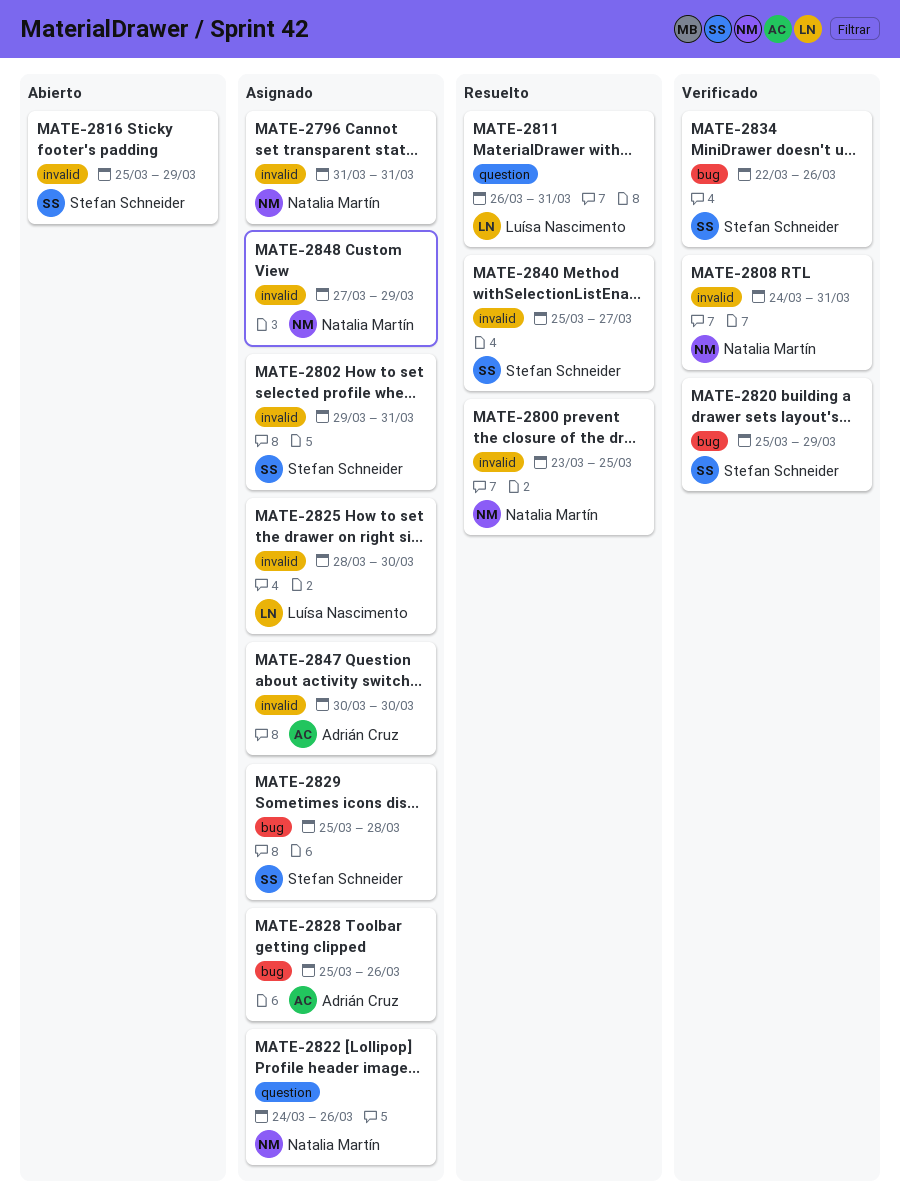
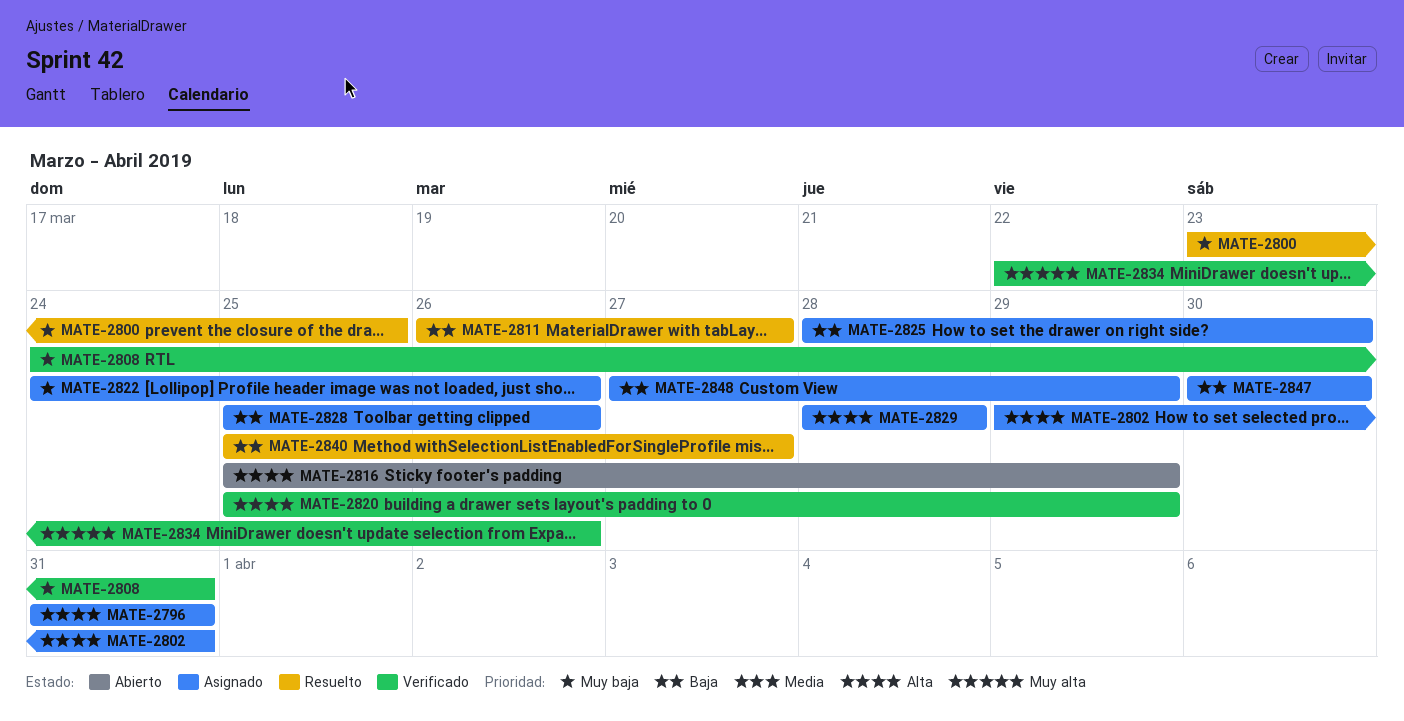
MATE-2811, due: Mar 31 -> Mar 27
MATE-2829, start: Mar 25 -> Mar 28

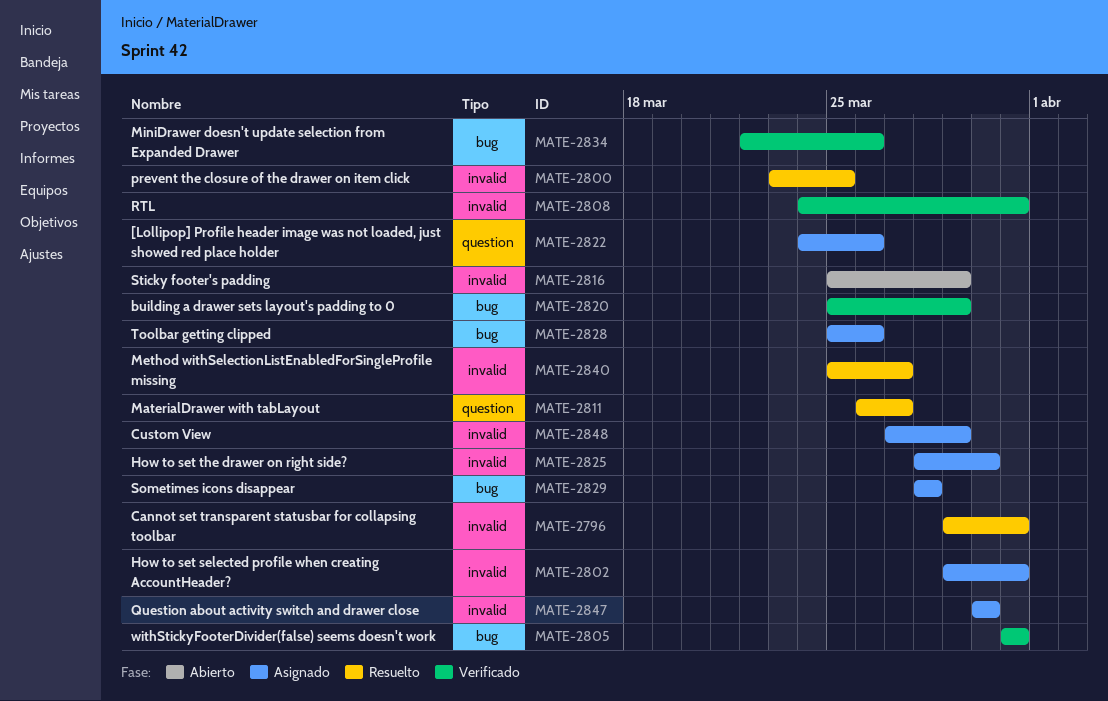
MATE-2796, status: Asignado -> Resuelto
MATE-2796, start: Mar 31 -> Mar 29
MATE-2805: none -> present

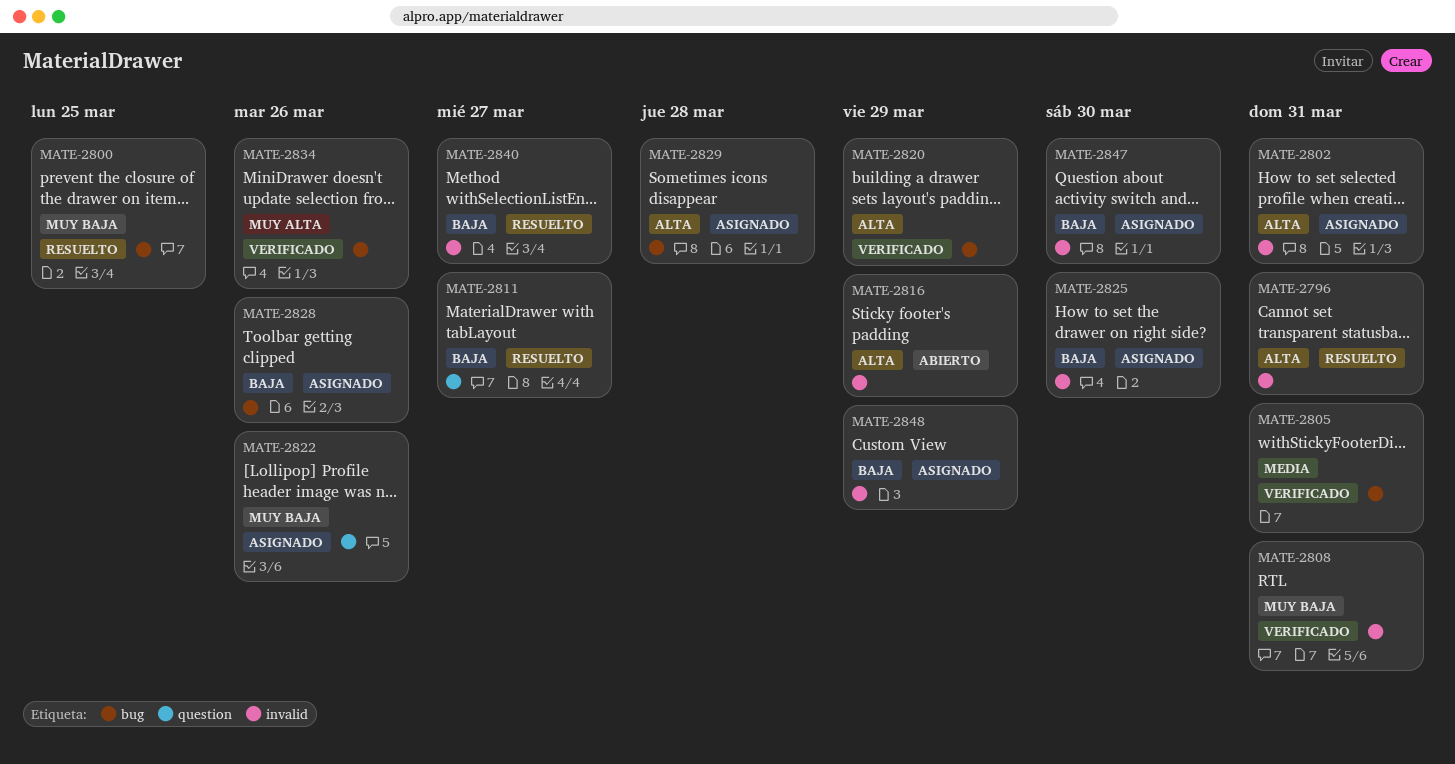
MATE-2800, label: invalid -> bug

